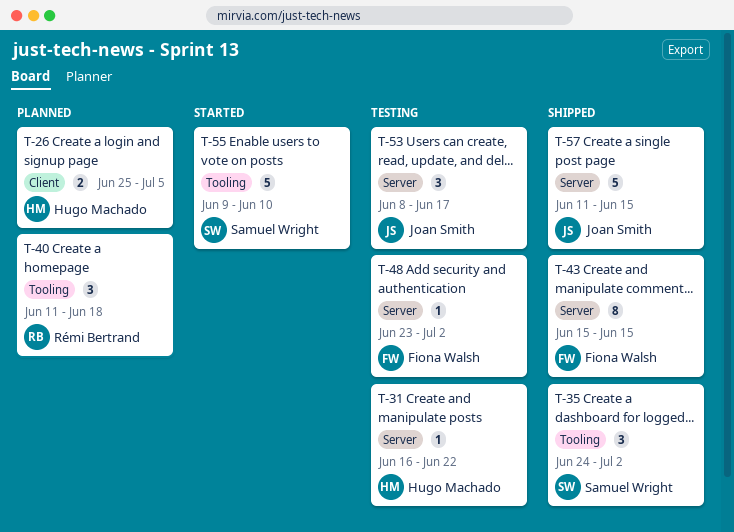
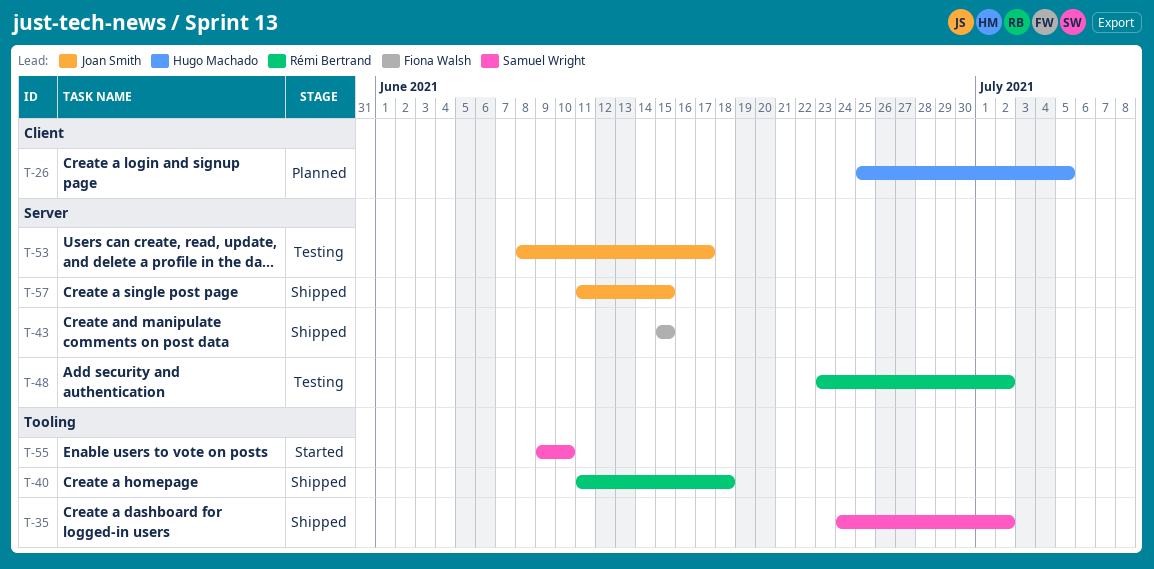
T-31: present -> none
T-40, status: Planned -> Shipped
T-48, owner: Fiona Walsh -> Rémi Bertrand

